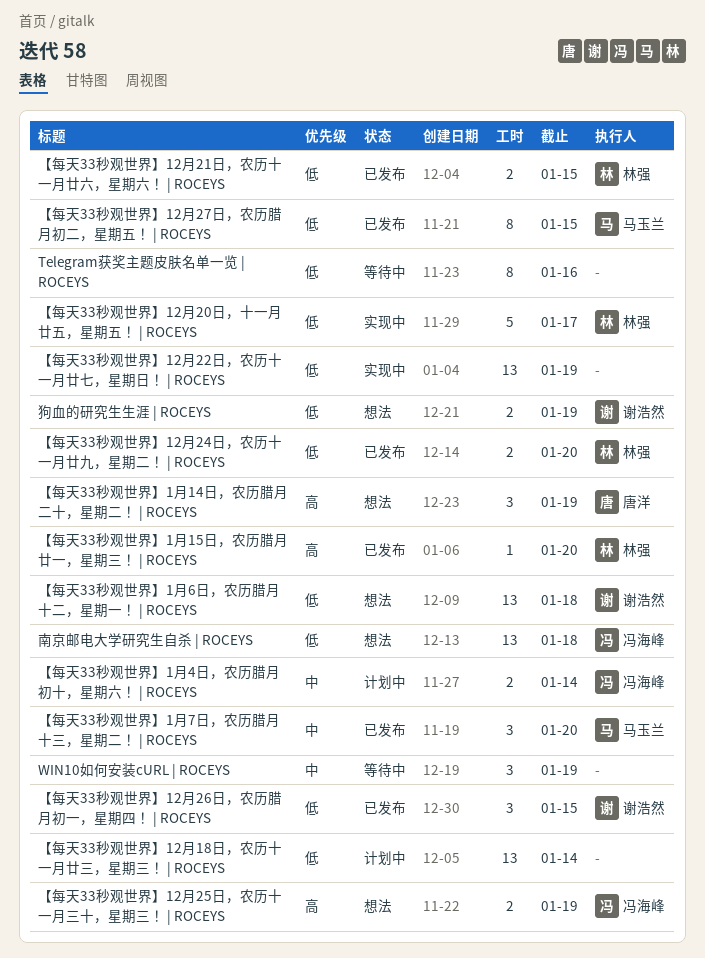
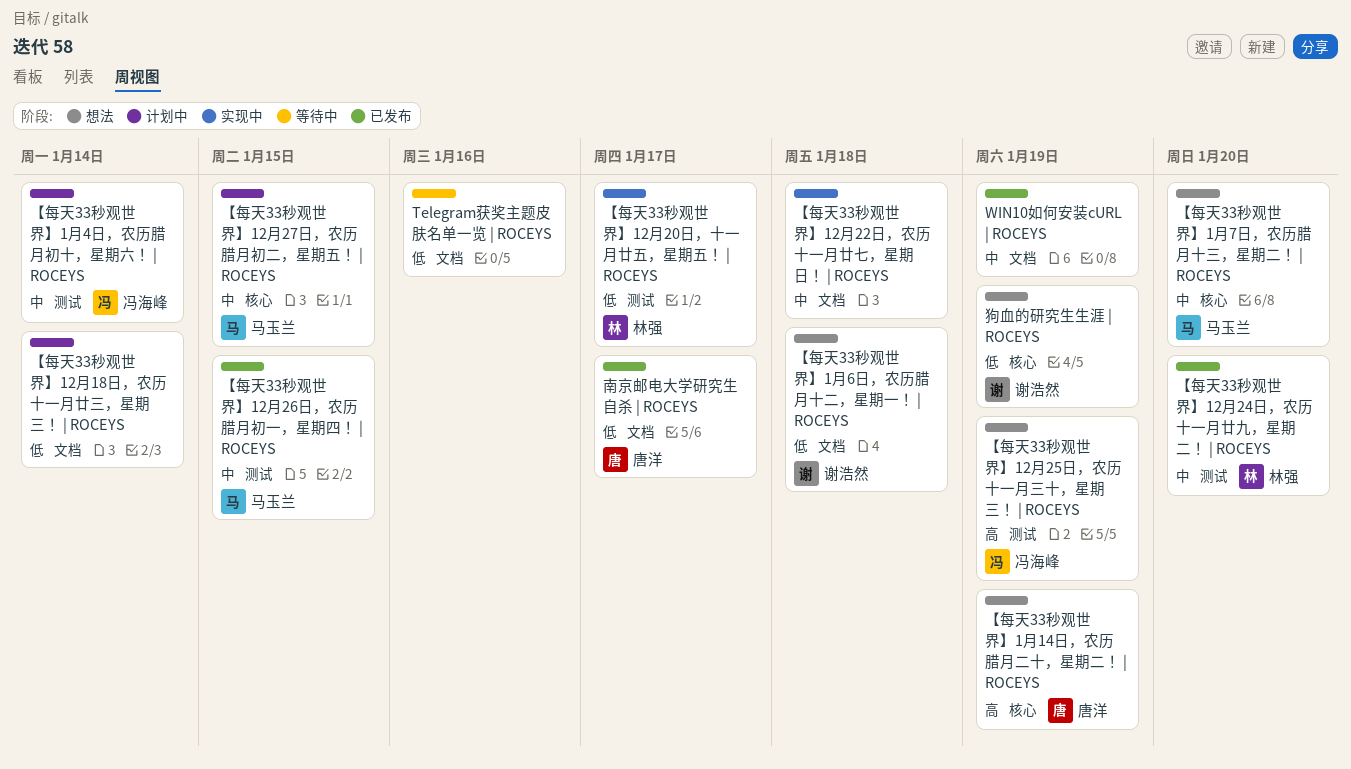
WIN10如何安装cURL | ROCEYS, status: 等待中 -> 已发布
【每天33秒观世界】12月21日，农历十一月廿六，星期六！ | ROCEYS: present -> none
【每天33秒观世界】12月22日，农历十一月廿七，星期日！ | ROCEYS, priority: 低 -> 中
【每天33秒观世界】12月22日，农历十一月廿七，星期日！ | ROCEYS, due: Jan 19 -> Jan 18
【每天33秒观世界】12月24日，农历十一月廿九，星期二！ | ROCEYS, priority: 低 -> 中
【每天33秒观世界】12月26日，农历腊月初一，星期四！ | ROCEYS, owner: 谢浩然 -> 马玉兰
【每天33秒观世界】12月26日，农历腊月初一，星期四！ | ROCEYS, priority: 低 -> 中
【每天33秒观世界】12月27日，农历腊月初二，星期五！ | ROCEYS, status: 已发布 -> 计划中
【每天33秒观世界】12月27日，农历腊月初二，星期五！ | ROCEYS, priority: 低 -> 中
【每天33秒观世界】1月15日，农历腊月廿一，星期三！ | ROCEYS: present -> none
【每天33秒观世界】1月7日，农历腊月十三，星期二！ | ROCEYS, status: 已发布 -> 想法
南京邮电大学研究生自杀 | ROCEYS, status: 想法 -> 已发布
南京邮电大学研究生自杀 | ROCEYS, owner: 冯海峰 -> 唐洋
南京邮电大学研究生自杀 | ROCEYS, due: Jan 18 -> Jan 17

